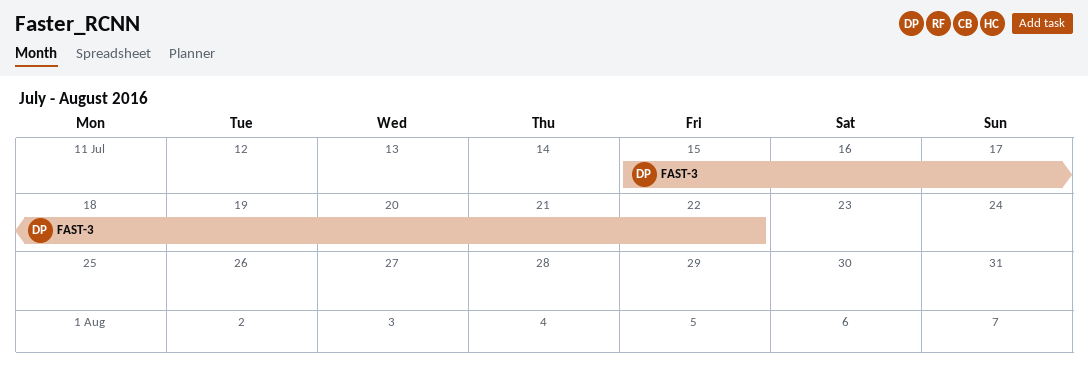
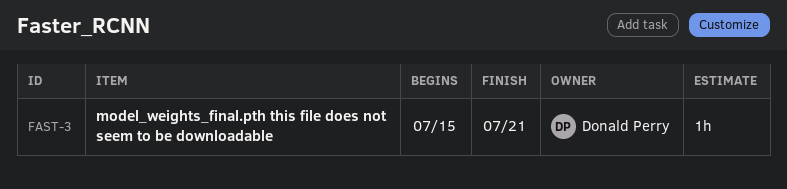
FAST-3, due: Jul 22 -> Jul 21

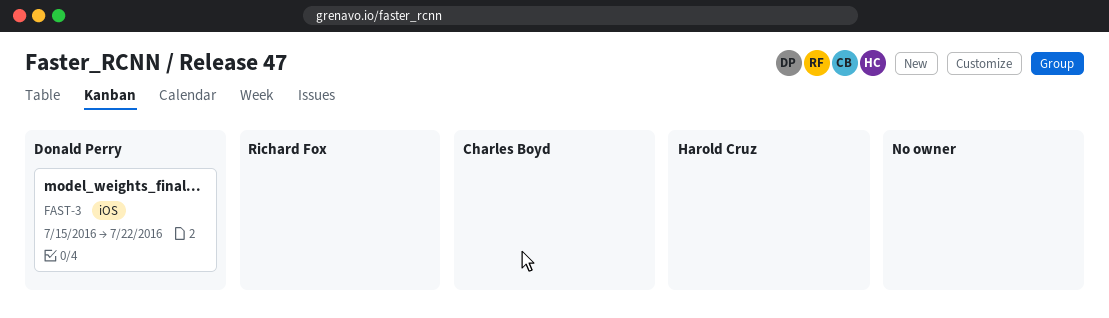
FAST-3, due: Jul 21 -> Jul 22

